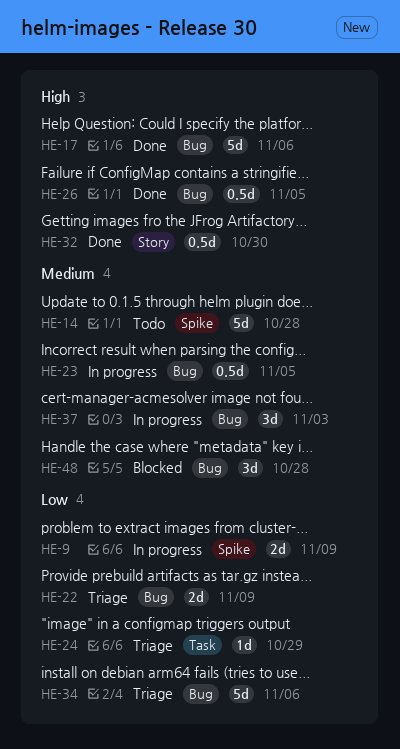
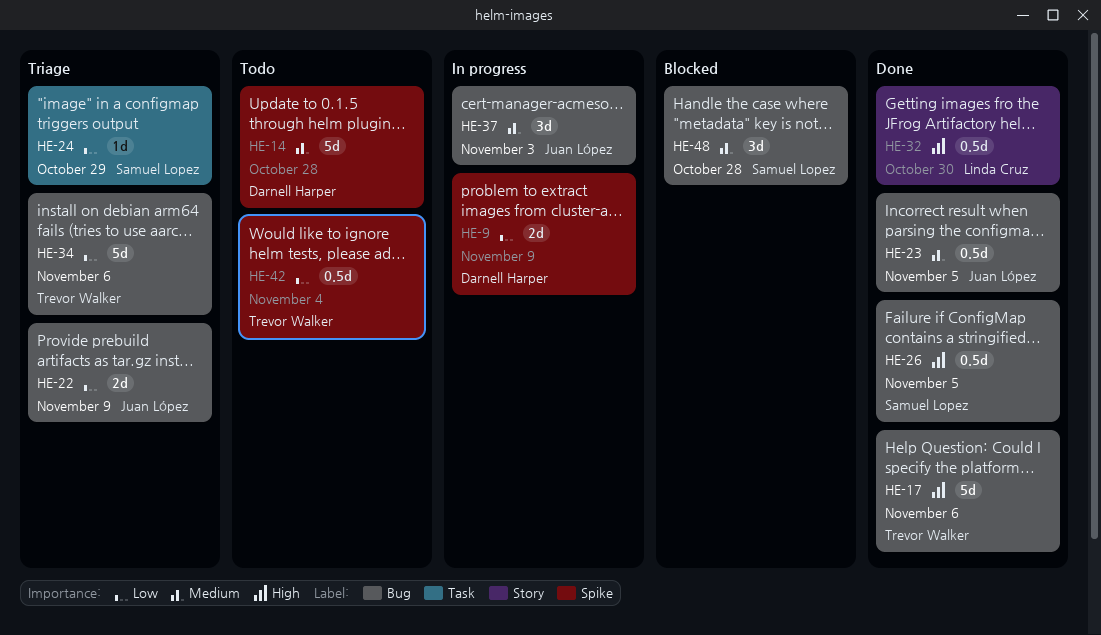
HE-23, status: In progress -> Done
HE-42: none -> present

